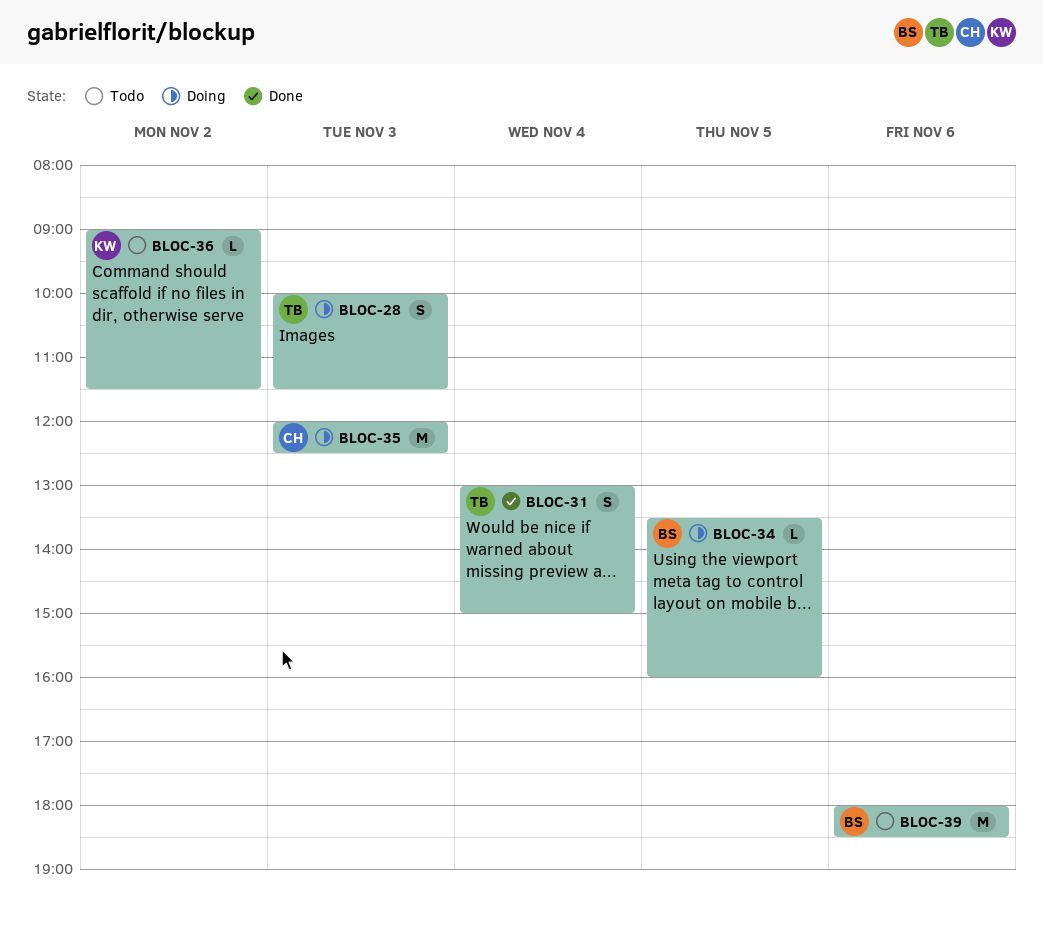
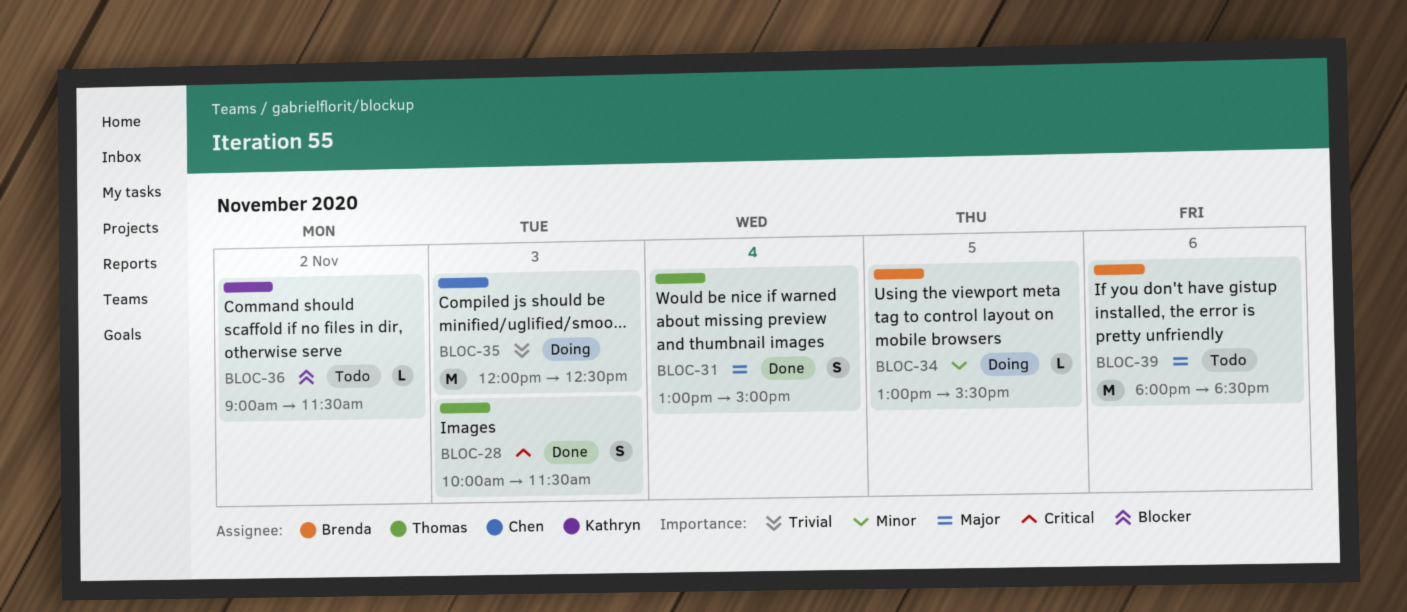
BLOC-28, status: Doing -> Done
BLOC-34, begins: 13:30 -> 13:00
BLOC-34, ends: 16:00 -> 15:30

